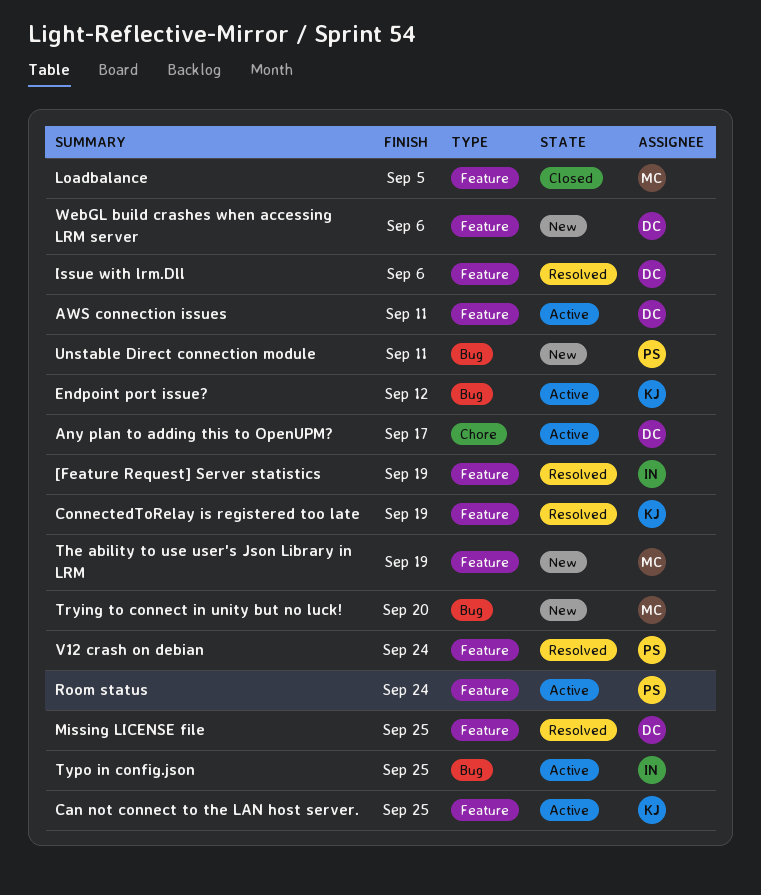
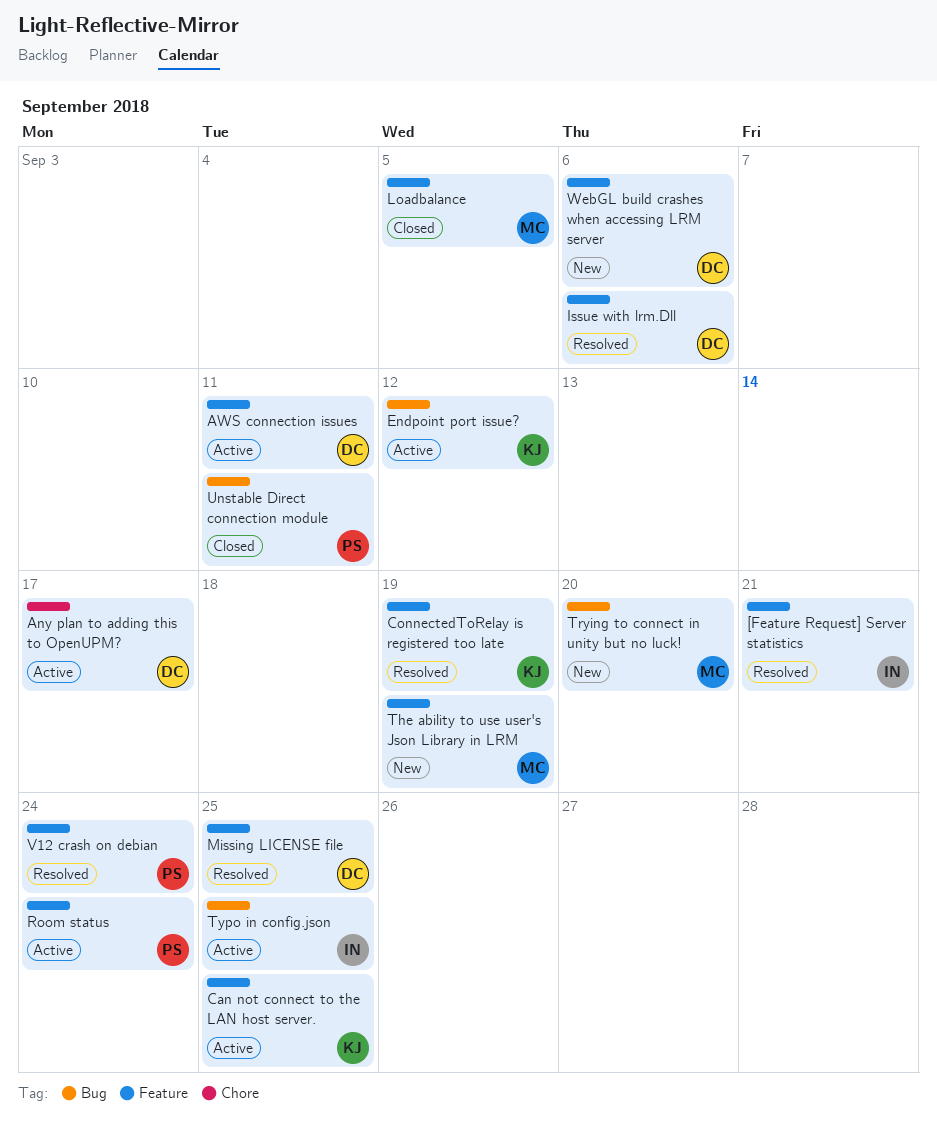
[Feature Request] Server statistics, due: Sep 19 -> Sep 21
Unstable Direct connection module, status: New -> Closed

